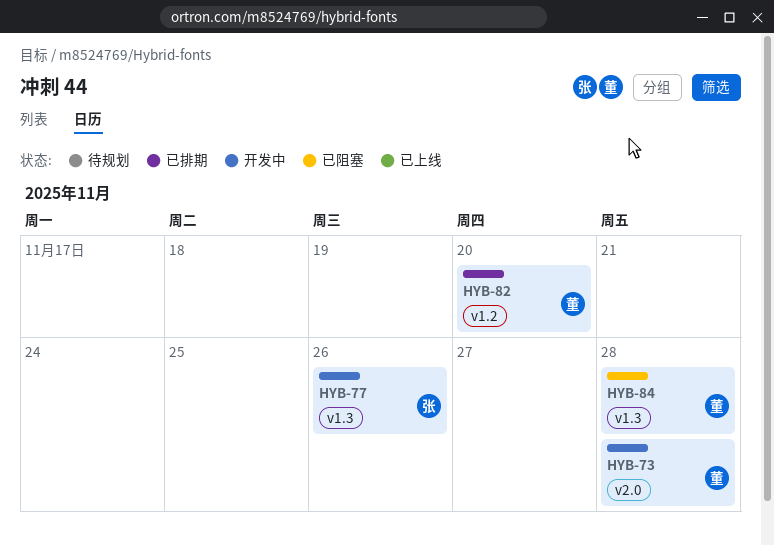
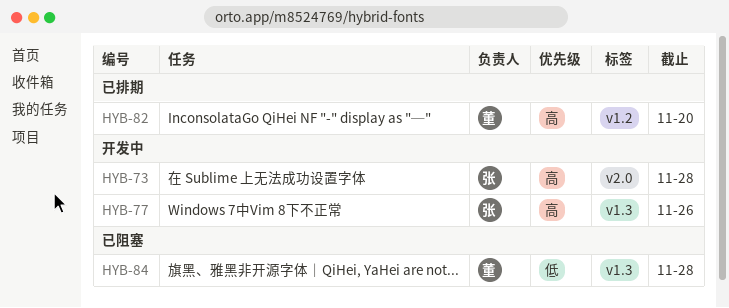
HYB-73, owner: 董 -> 张

